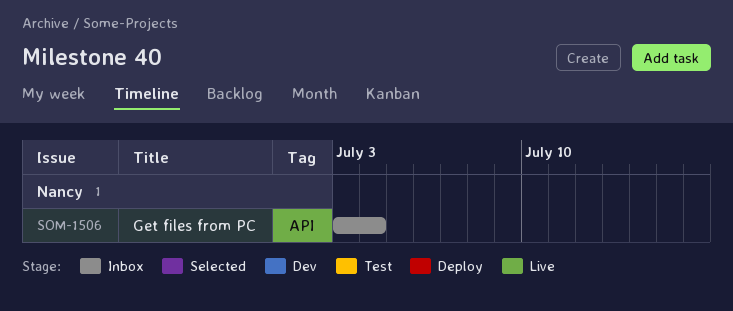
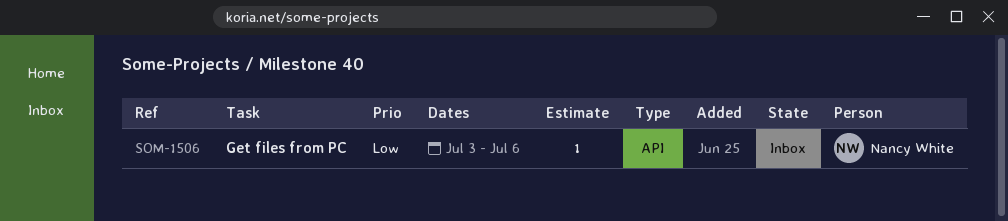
SOM-1506, due: Jul 4 -> Jul 6

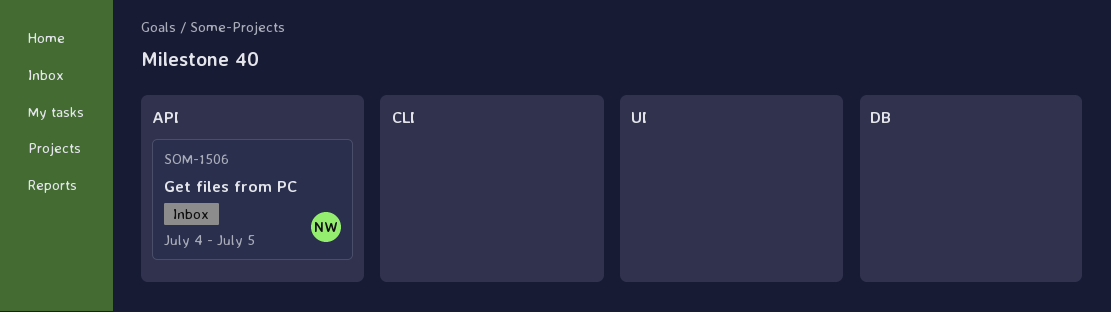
SOM-1506, start: Jul 3 -> Jul 4
SOM-1506, due: Jul 6 -> Jul 5

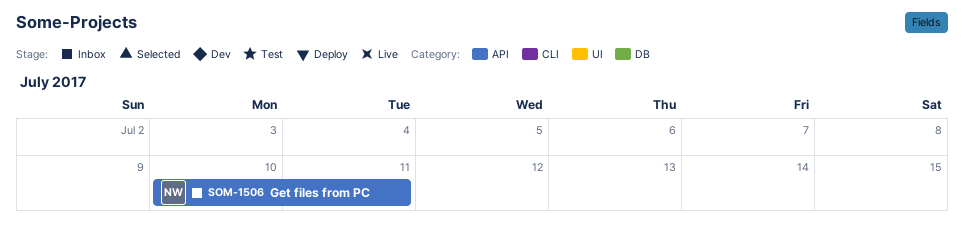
SOM-1506, start: Jul 4 -> Jul 10
SOM-1506, due: Jul 5 -> Jul 11

